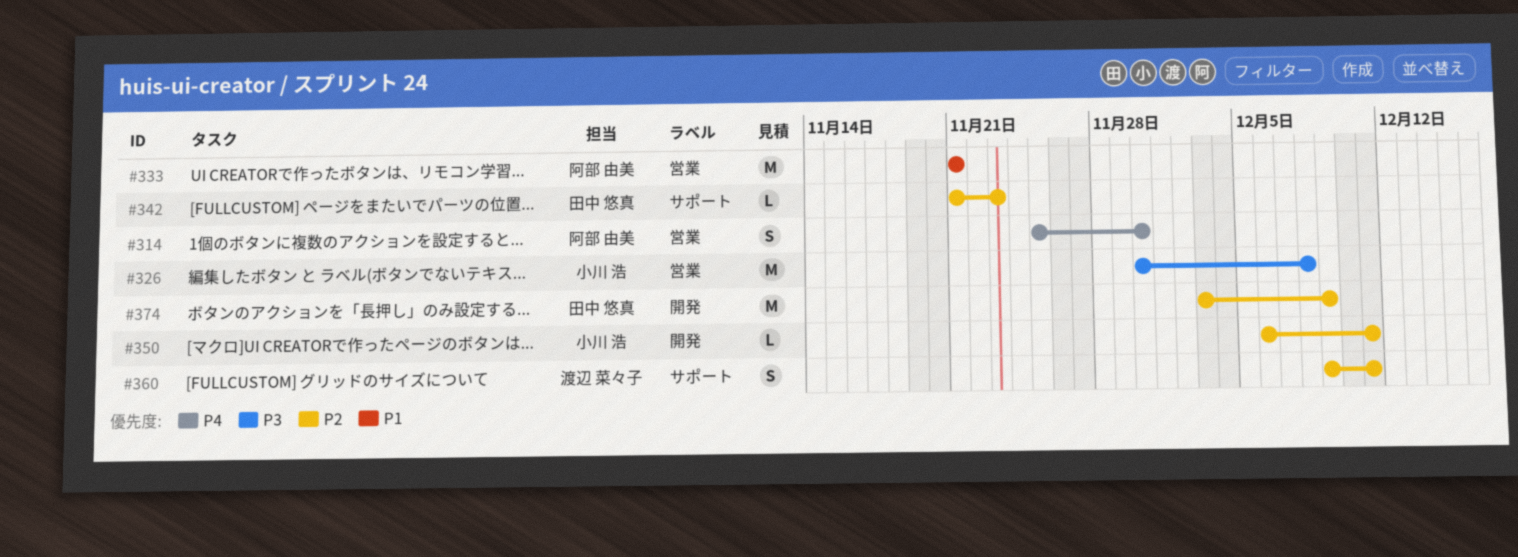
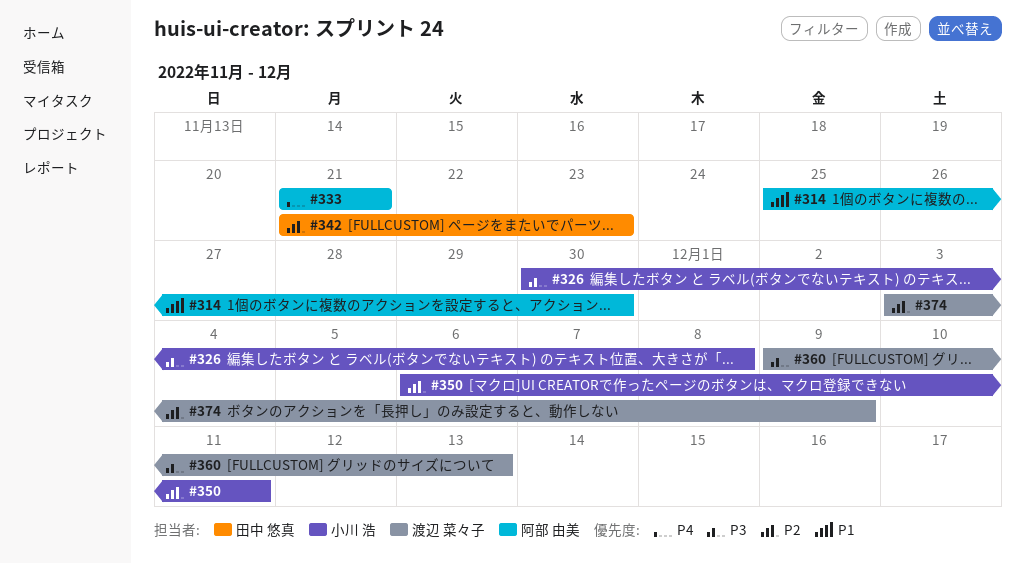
#314, priority: P4 -> P1
#333, priority: P1 -> P4
#360, priority: P2 -> P3
#360, due: Dec 11 -> Dec 13
#374, owner: 田中 悠真 -> 渡辺 菜々子

